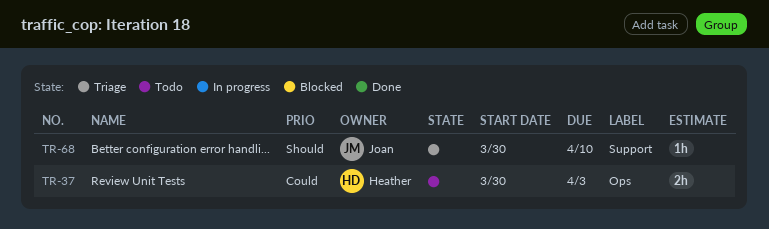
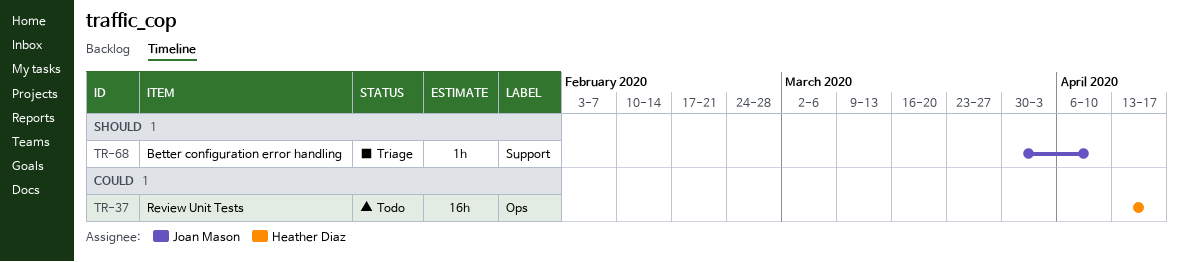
TR-37, estimate: 2h -> 16h
TR-37, start: Mar 30 -> Apr 13
TR-37, due: Apr 3 -> Apr 17

